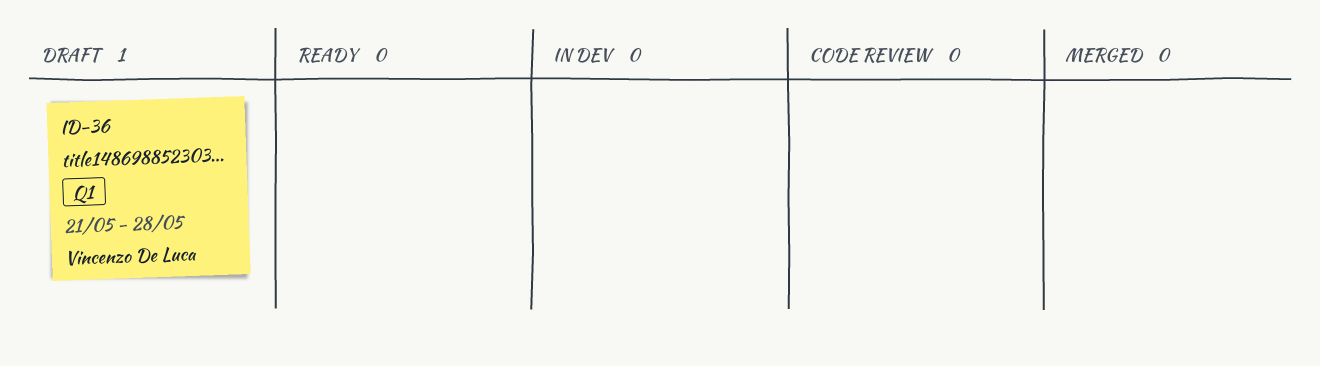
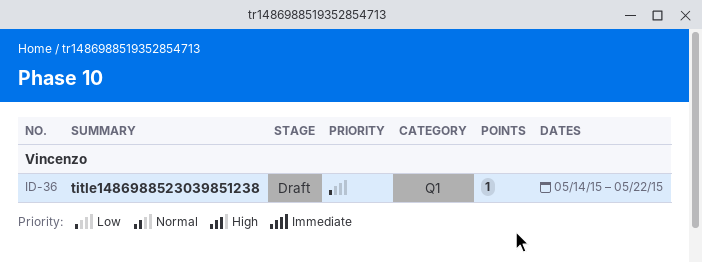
ID-36, start: May 21 -> May 14
ID-36, due: May 28 -> May 22

